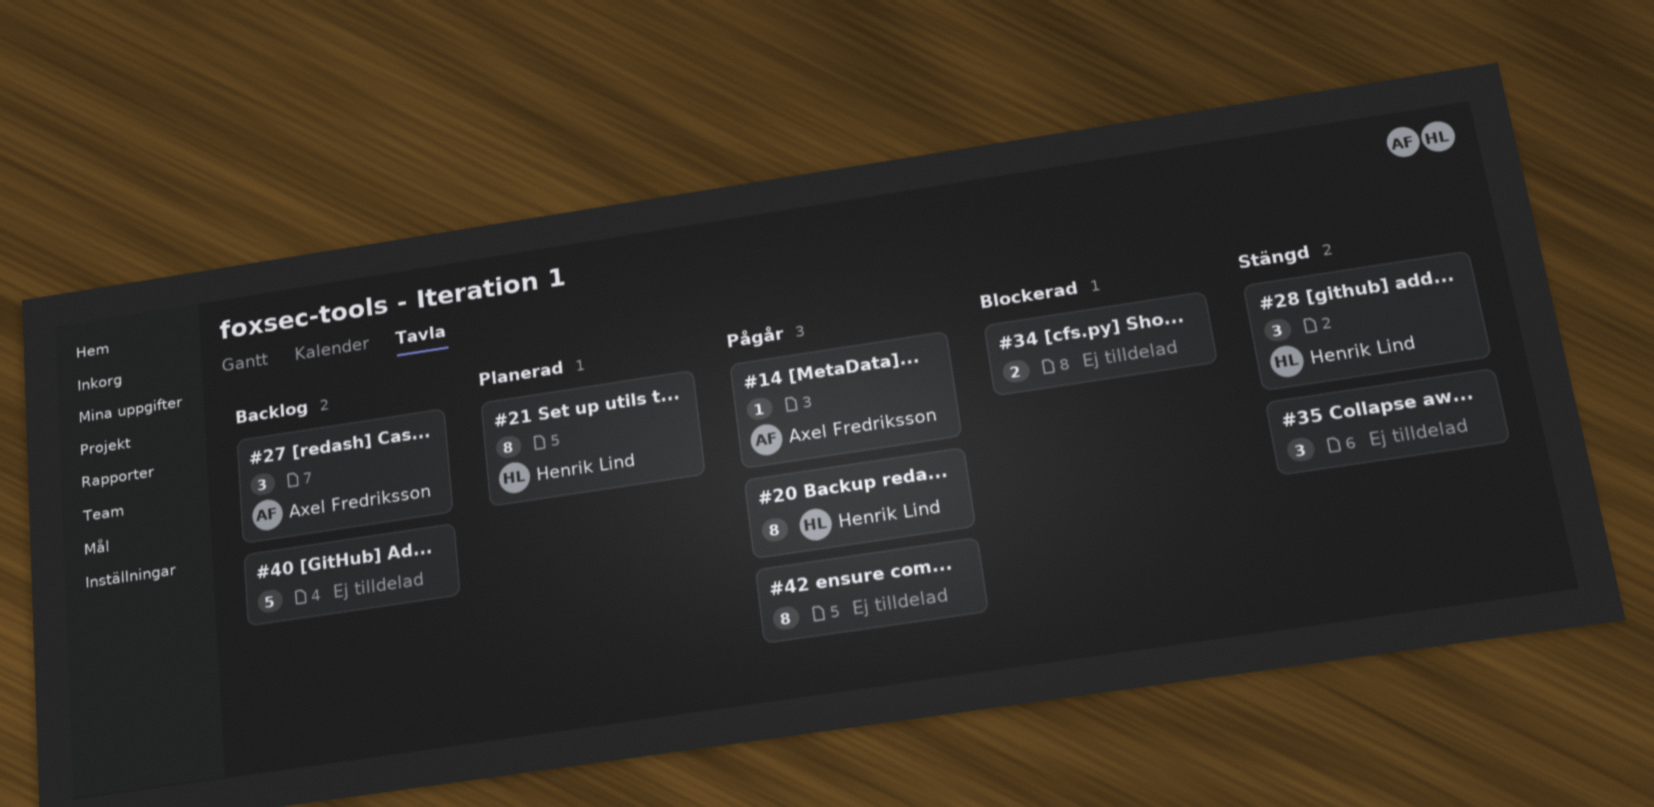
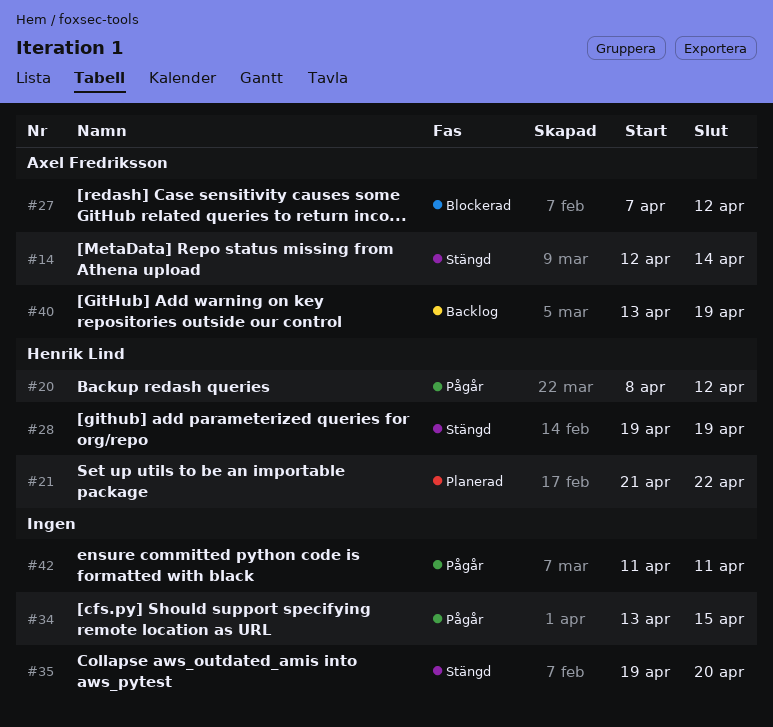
#14, status: Pågår -> Stängd
#27, status: Backlog -> Blockerad
#34, status: Blockerad -> Pågår
#40, owner: none -> Axel Fredriksson

